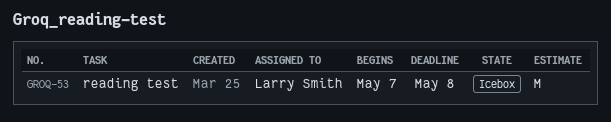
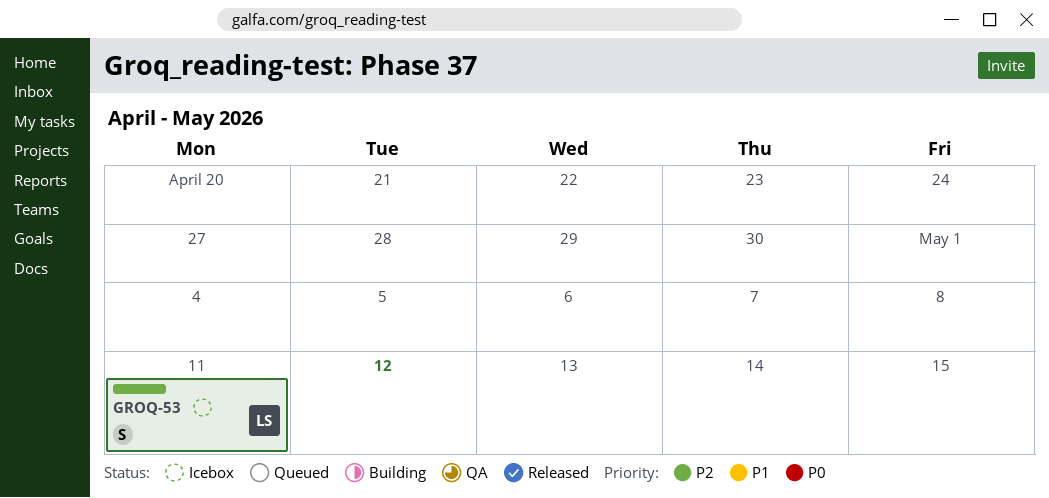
GROQ-53, estimate: M -> S
GROQ-53, due: May 8 -> May 11

